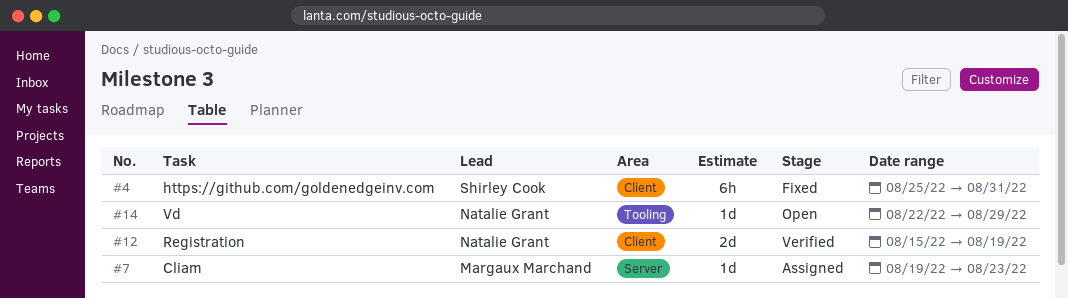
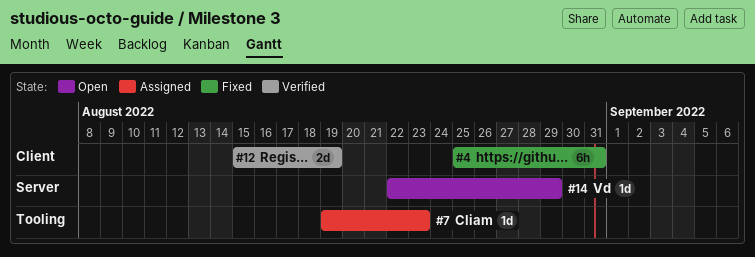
#7, label: Server -> Tooling
#14, label: Tooling -> Server

